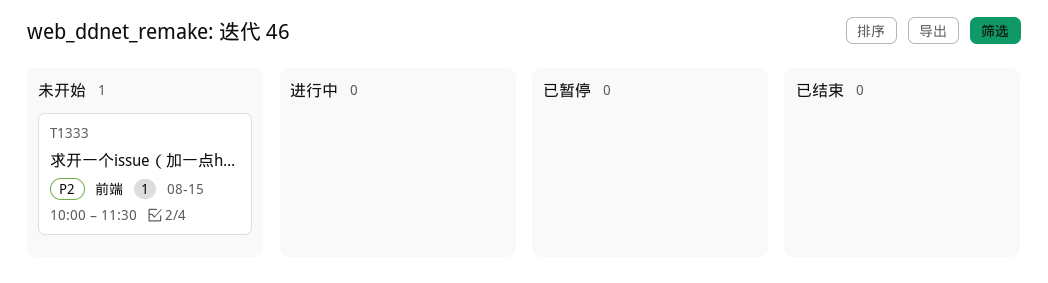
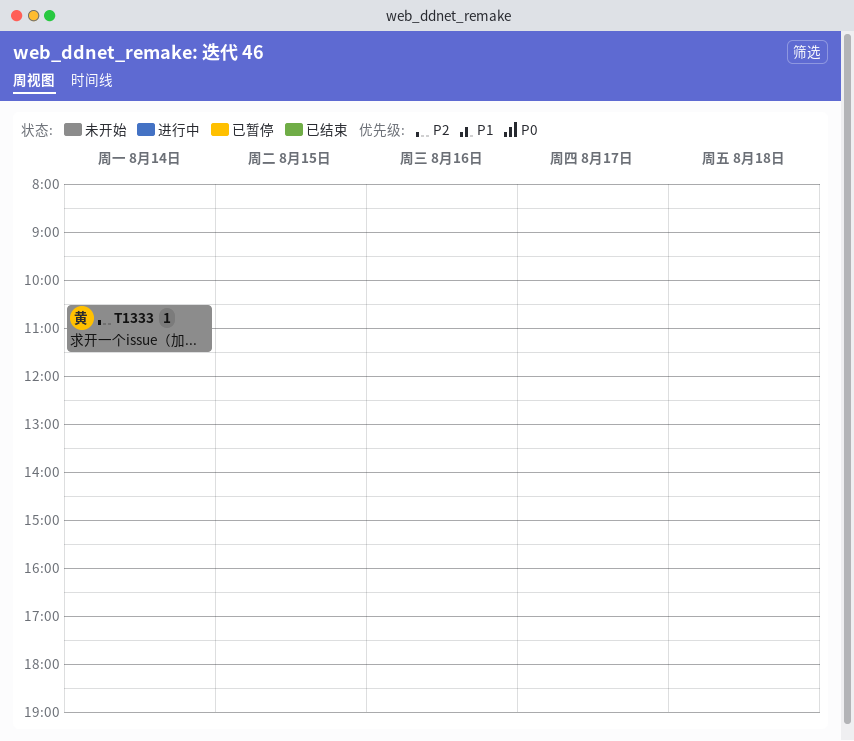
T1333, day: Aug 15 -> Aug 14
T1333, begins: 10:00 -> 10:30

